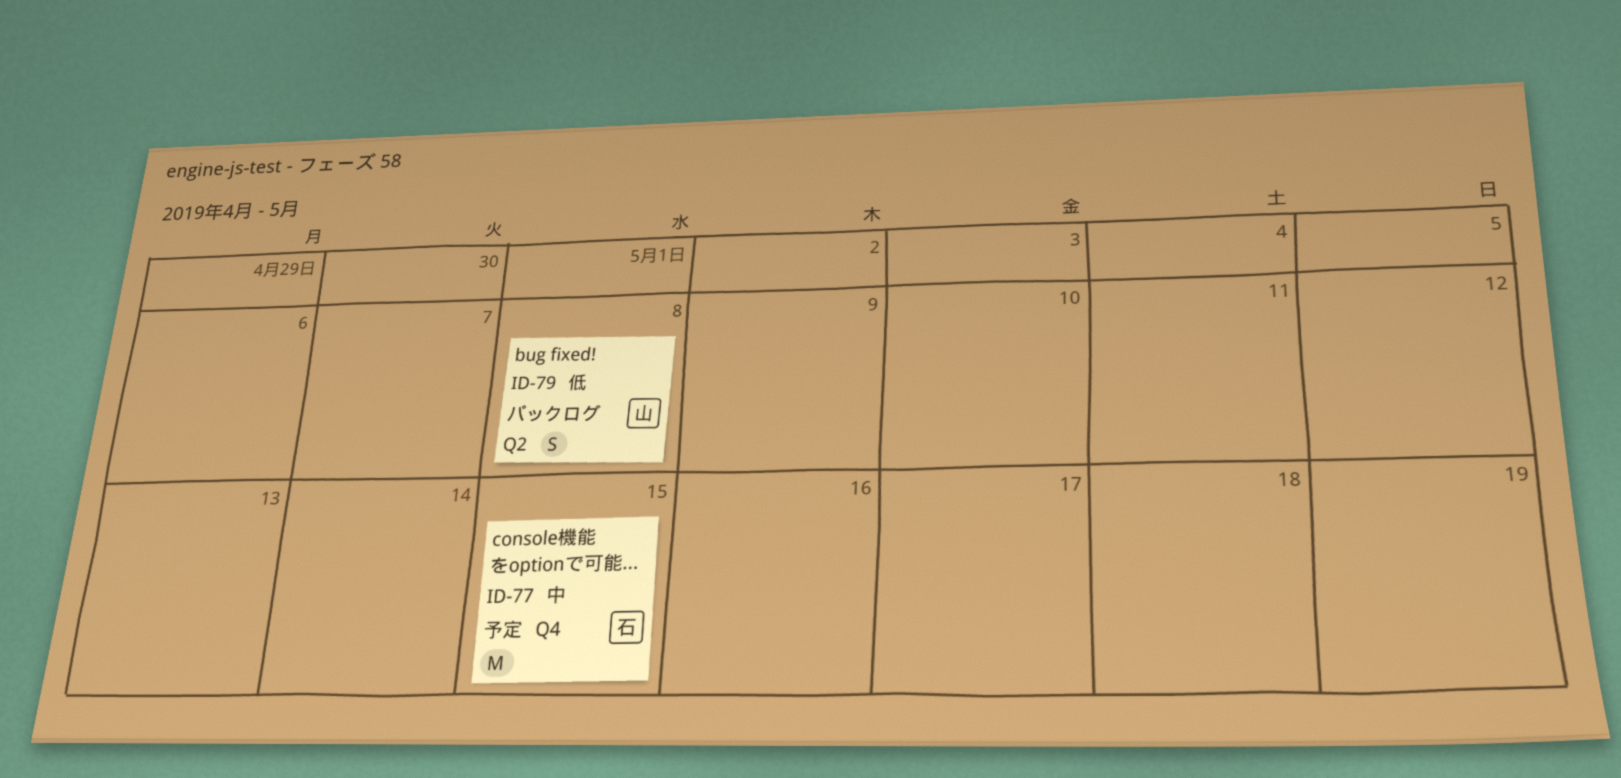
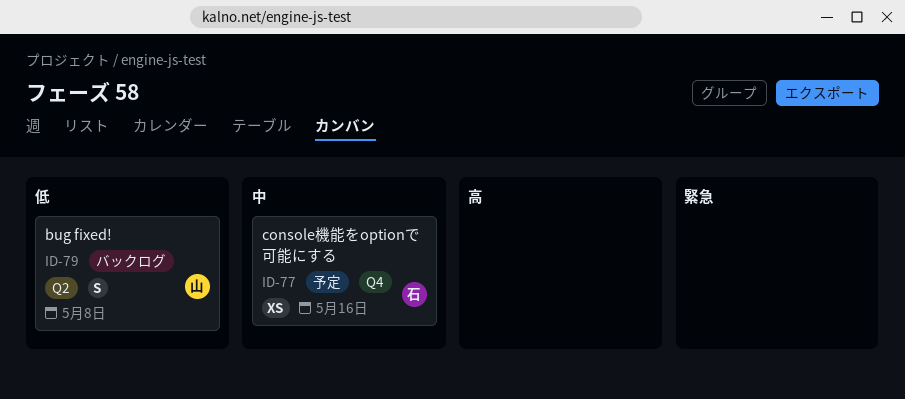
ID-77, estimate: M -> XS
ID-77, due: May 15 -> May 16

